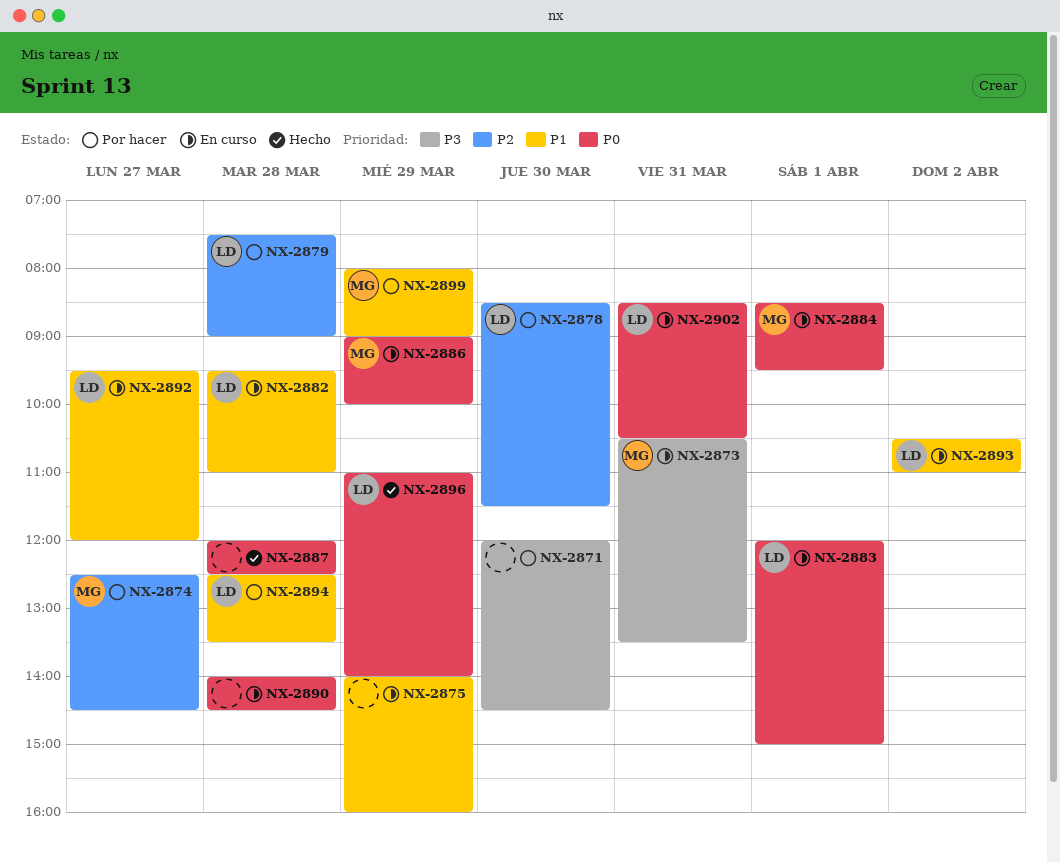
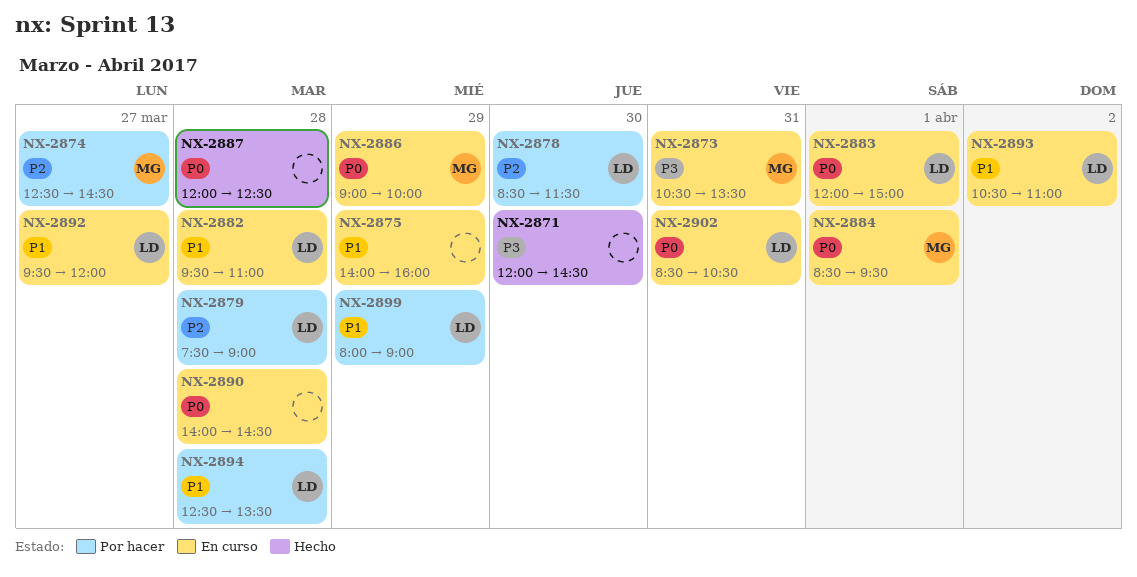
NX-2871, status: Por hacer -> Hecho
NX-2896: present -> none
NX-2899, owner: MG -> LD

